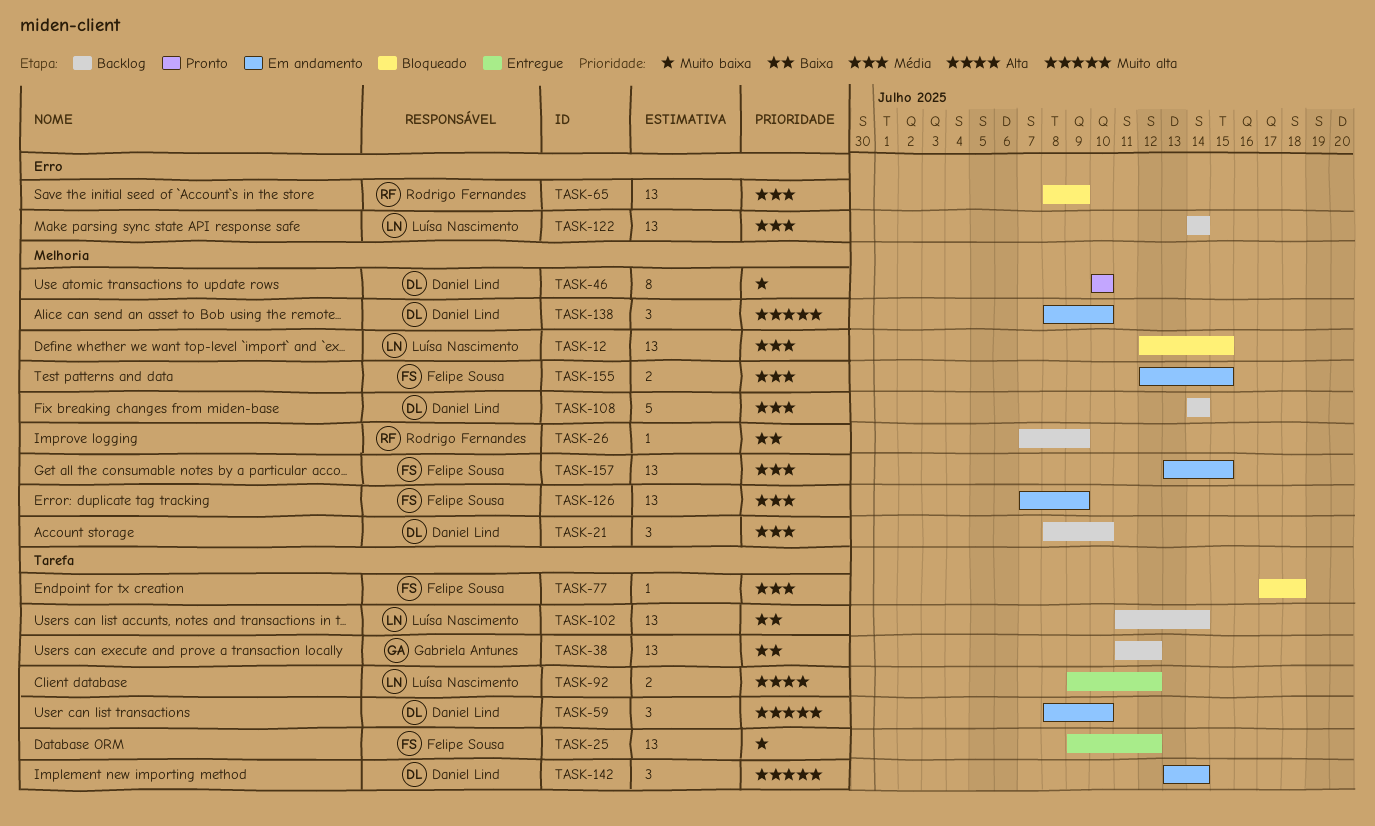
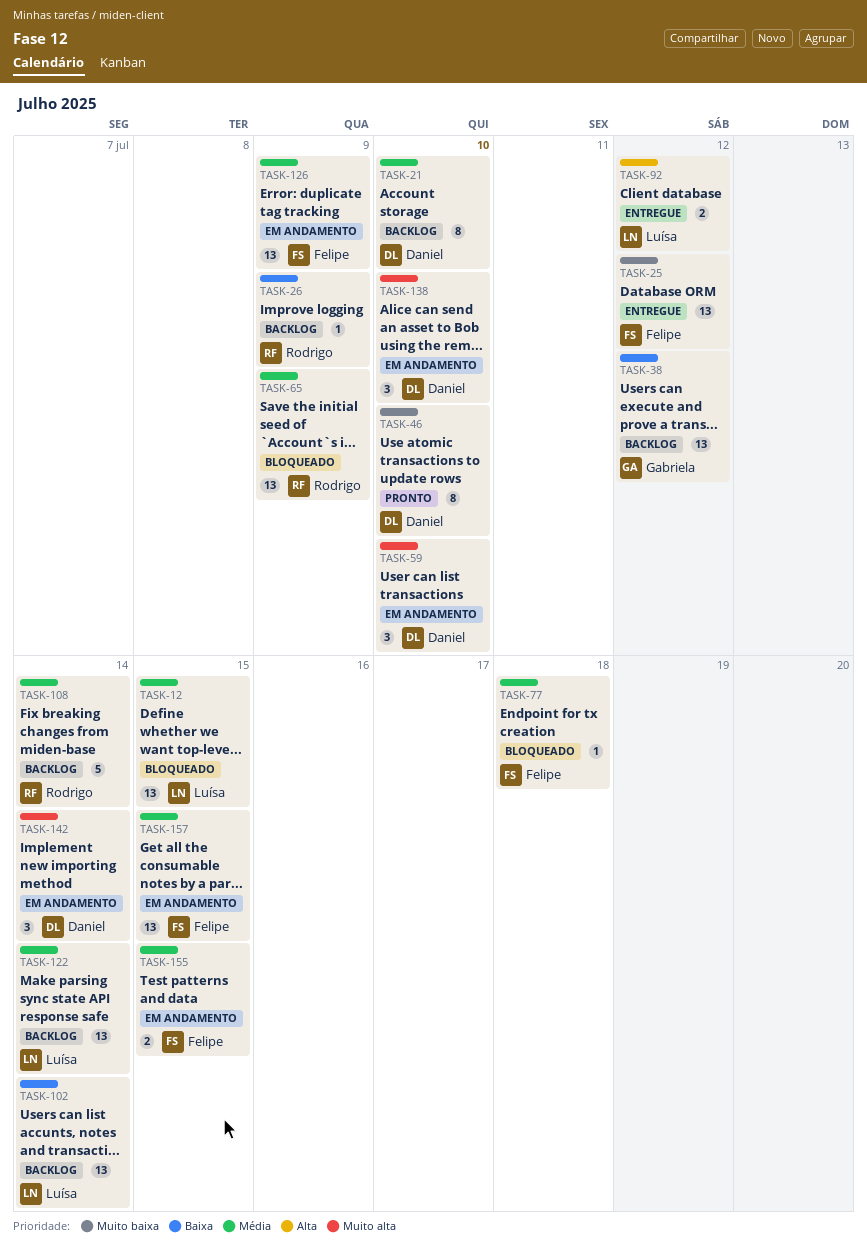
TASK-21, estimate: 3 -> 8
TASK-108, owner: Daniel Lind -> Rodrigo Fernandes

